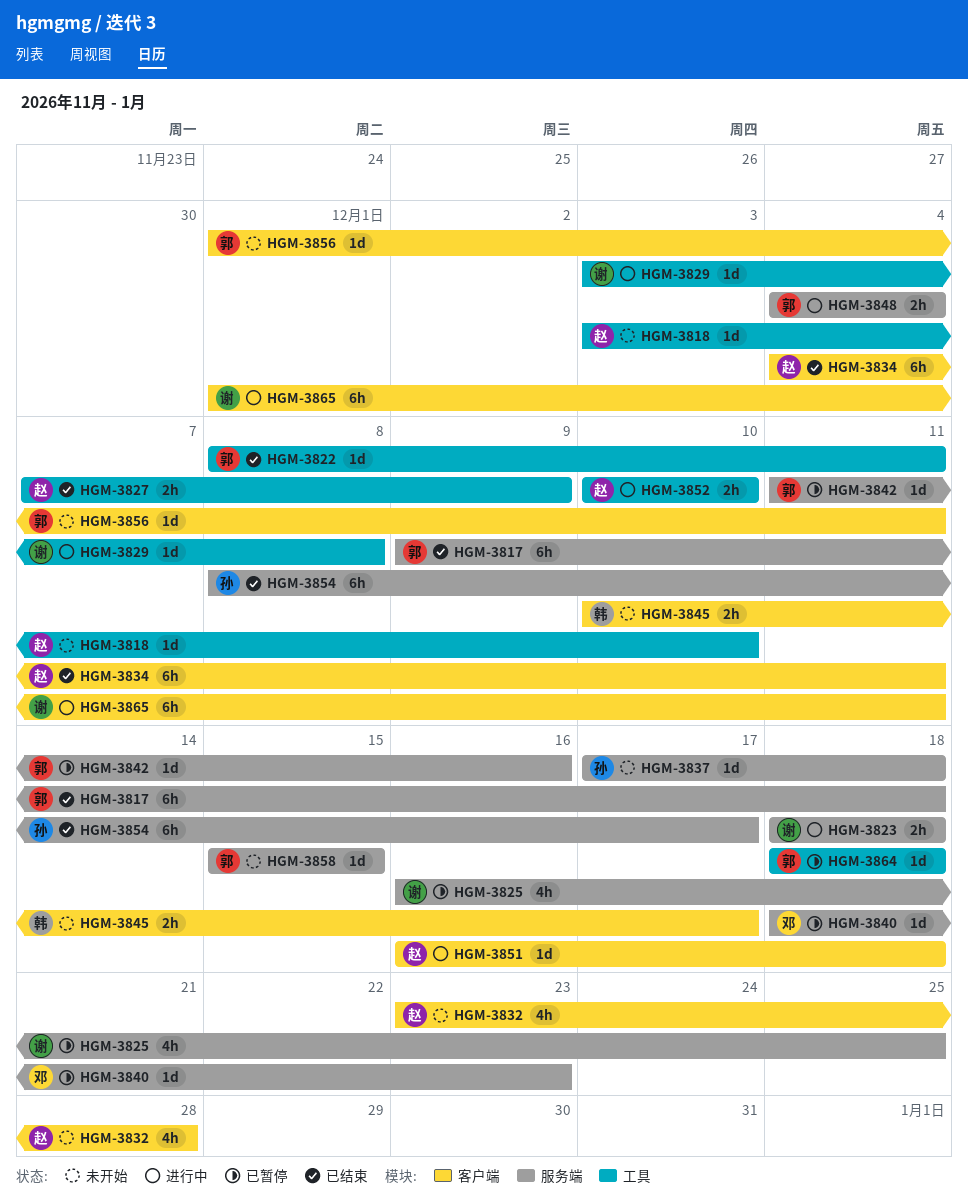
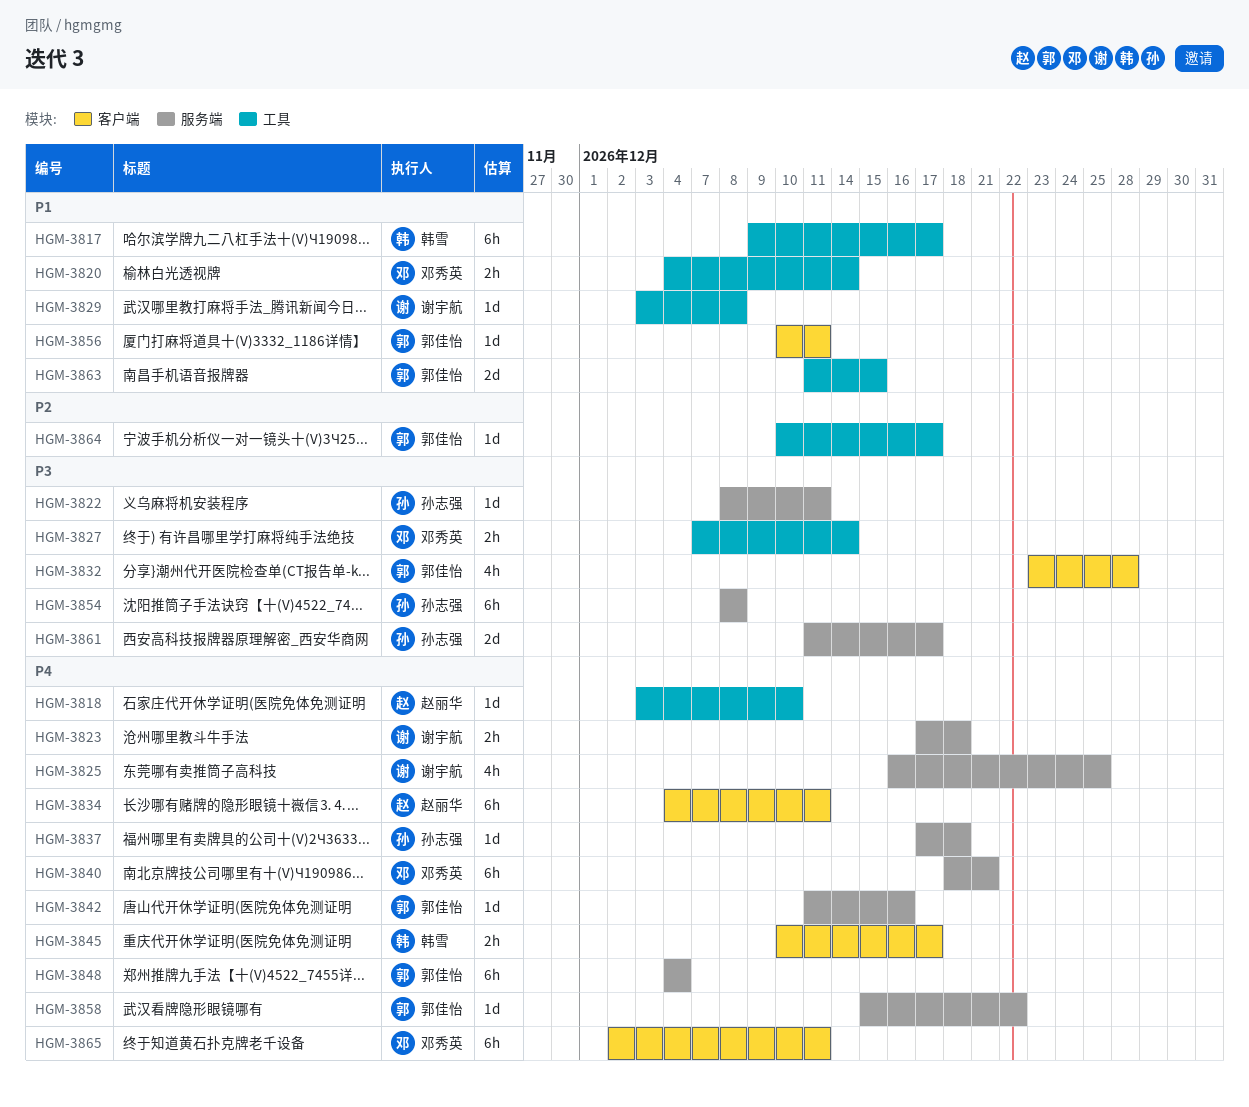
HGM-3817, owner: 郭佳怡 -> 韩雪
HGM-3817, label: 服务端 -> 工具
HGM-3817, due: Dec 18 -> Dec 17
HGM-3820: none -> present
HGM-3822, owner: 郭佳怡 -> 孙志强
HGM-3822, label: 工具 -> 服务端
HGM-3823, start: Dec 18 -> Dec 17
HGM-3827, owner: 赵丽华 -> 邓秀英
HGM-3827, due: Dec 9 -> Dec 14
HGM-3832, owner: 赵丽华 -> 郭佳怡
HGM-3840, estimate: 1d -> 6h
HGM-3840, due: Dec 23 -> Dec 21
HGM-3848, estimate: 2h -> 6h
HGM-3851: present -> none
HGM-3852: present -> none
HGM-3854, due: Dec 17 -> Dec 8
HGM-3856, start: Dec 1 -> Dec 10
HGM-3858, due: Dec 15 -> Dec 22
HGM-3861: none -> present
HGM-3863: none -> present
HGM-3864, start: Dec 18 -> Dec 10
HGM-3864, due: Dec 18 -> Dec 17
HGM-3865, owner: 谢宇航 -> 邓秀英
HGM-3865, start: Dec 1 -> Dec 2

